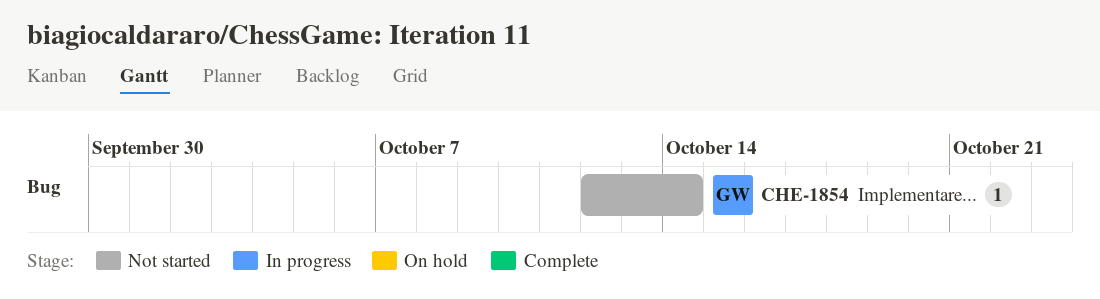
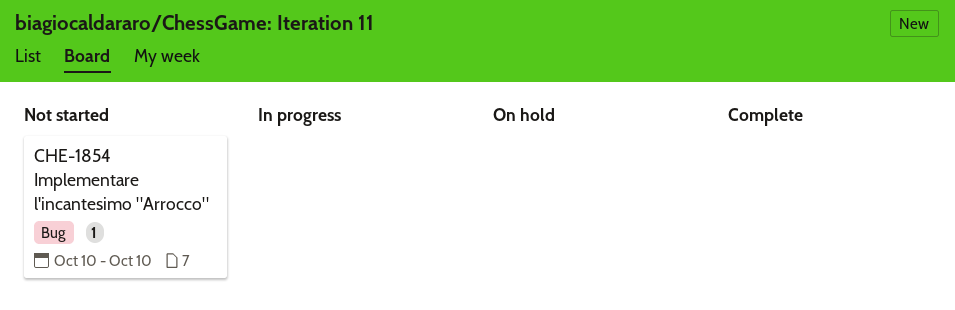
CHE-1854, start: Oct 12 -> Oct 10
CHE-1854, due: Oct 14 -> Oct 10

